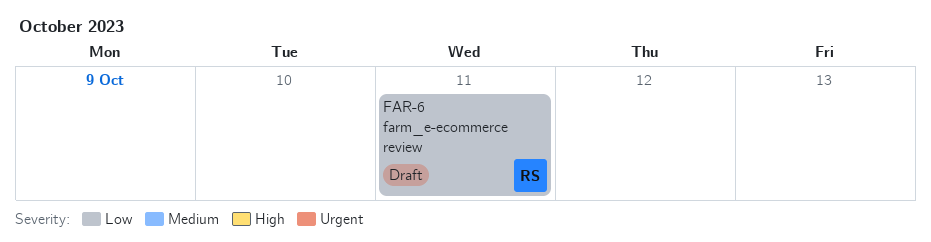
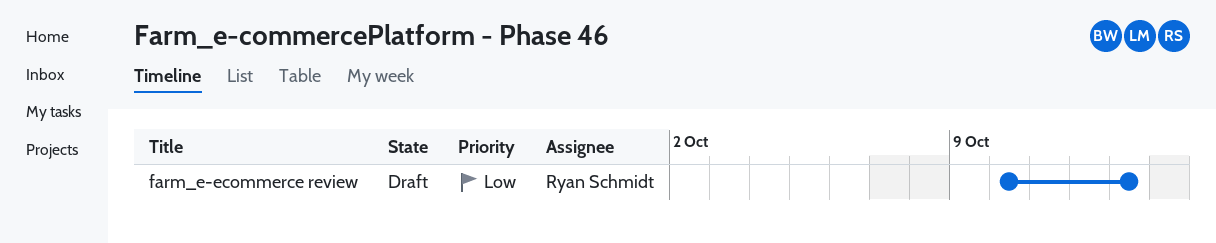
farm_e-ecommerce review, due: Oct 11 -> Oct 13

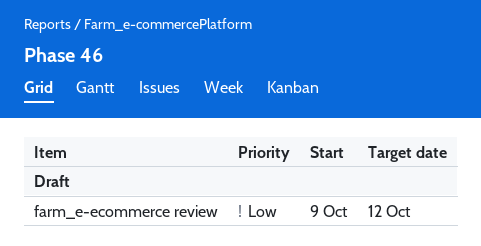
farm_e-ecommerce review, start: Oct 10 -> Oct 9
farm_e-ecommerce review, due: Oct 13 -> Oct 12

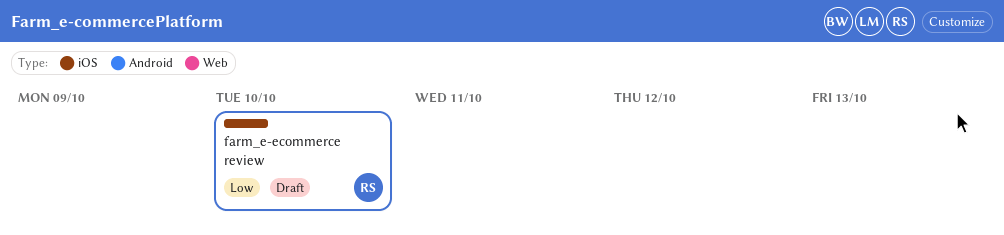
farm_e-ecommerce review, due: Oct 12 -> Oct 10

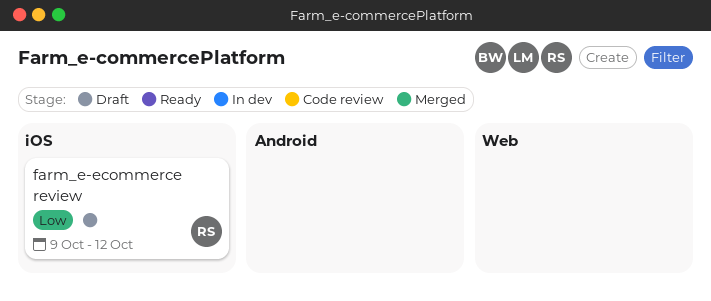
farm_e-ecommerce review, due: Oct 10 -> Oct 12

